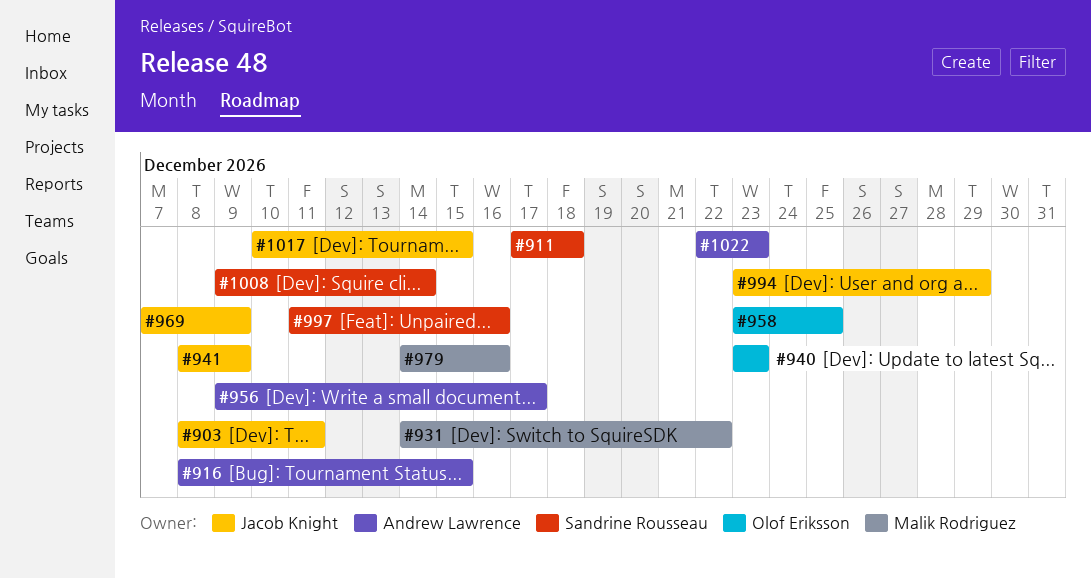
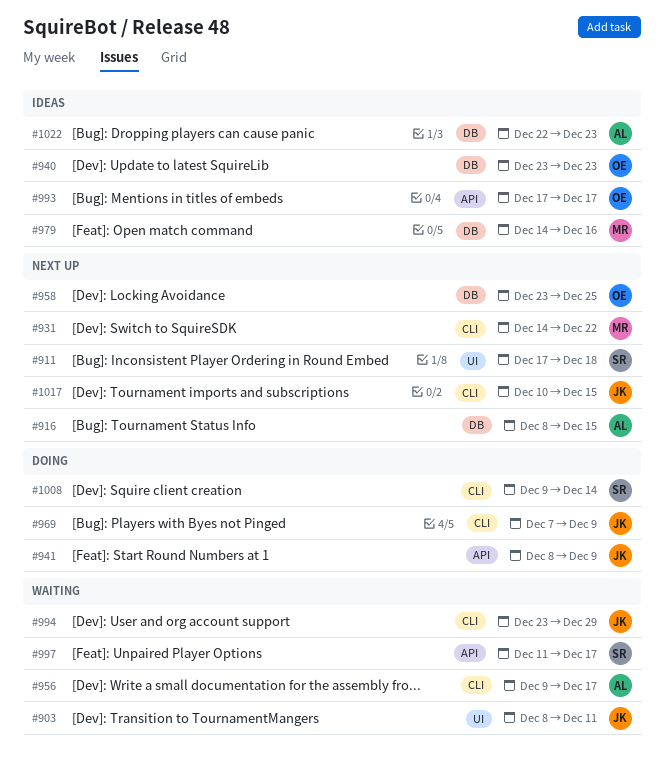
#993: none -> present
#997, due: Dec 16 -> Dec 17

